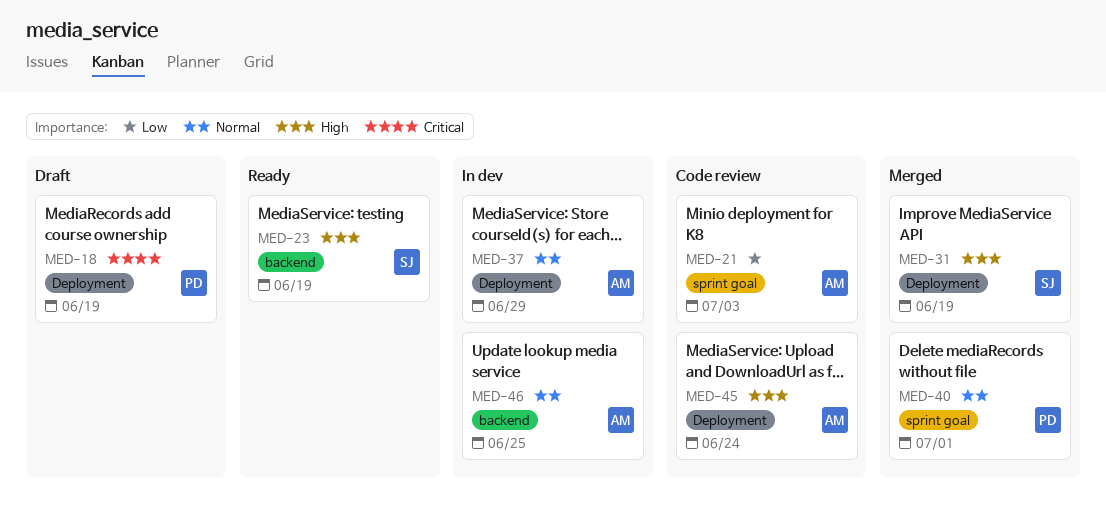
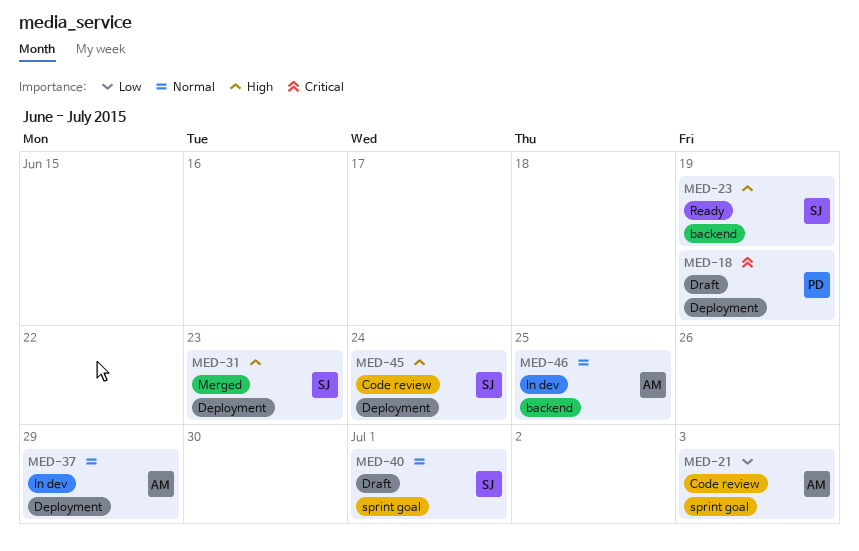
MED-31, due: Jun 19 -> Jun 23
MED-40, status: Merged -> Draft
MED-40, owner: PD -> SJ
MED-45, owner: AM -> SJ

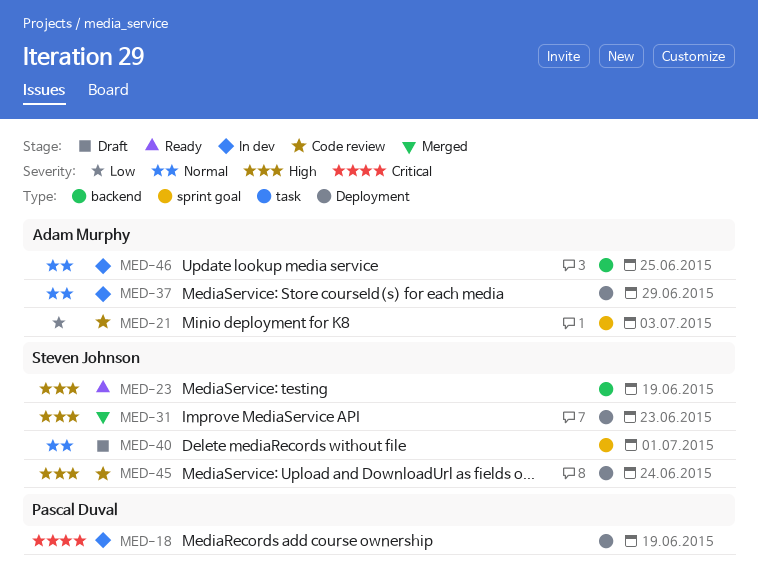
MED-18, status: Draft -> In dev

